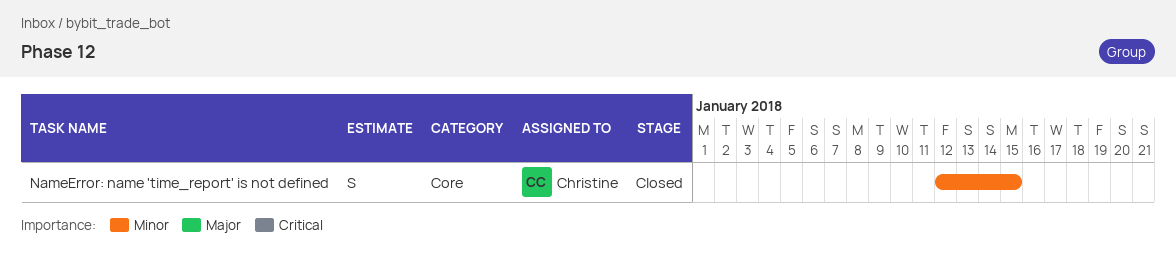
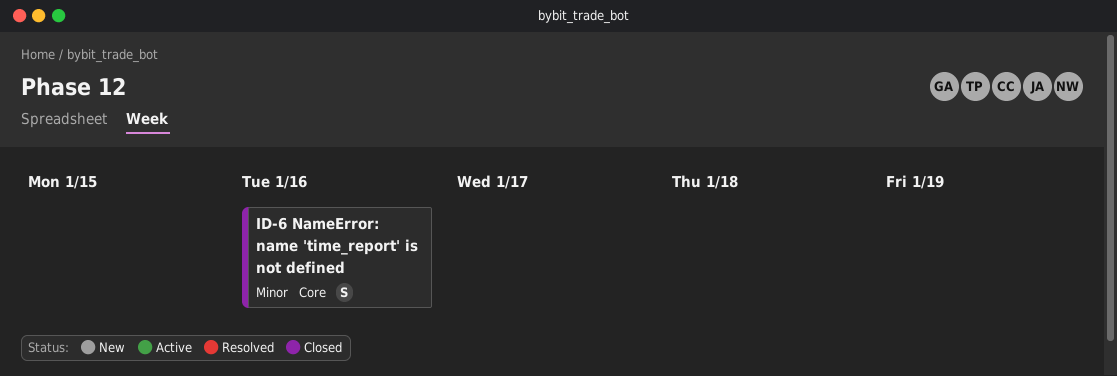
NameError: name 'time_report' is not defined, due: Jan 15 -> Jan 16

